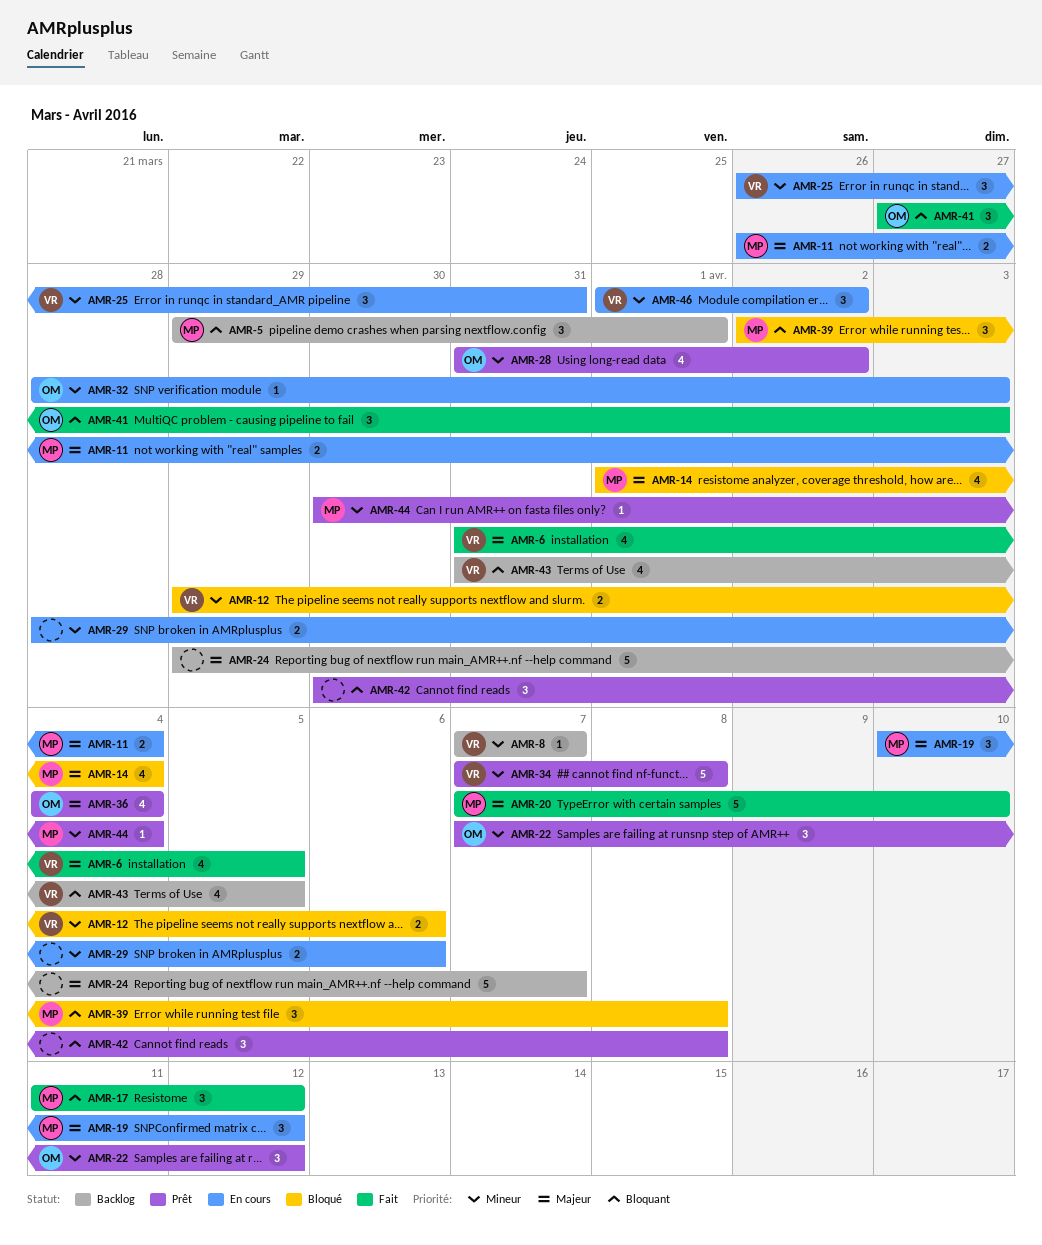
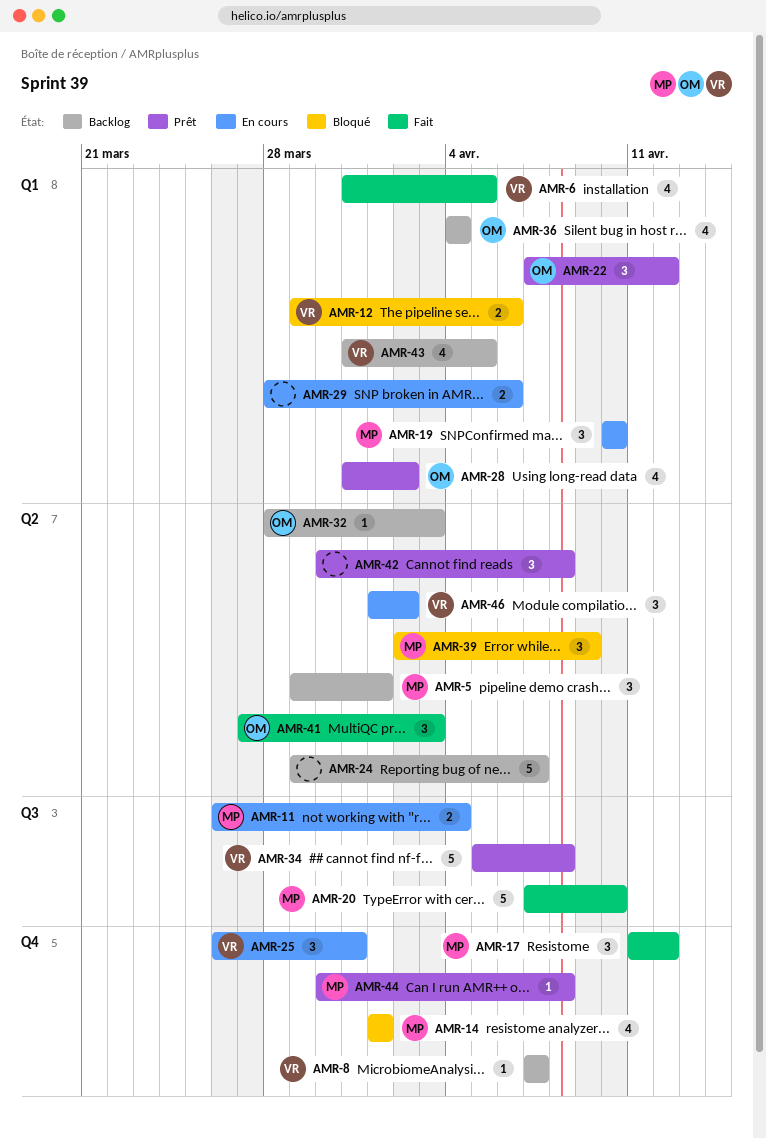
AMR-14, due: Apr 4 -> Apr 1
AMR-19, due: Apr 12 -> Apr 10
AMR-32, status: En cours -> Backlog
AMR-34, start: Apr 7 -> Apr 5
AMR-36, status: Prêt -> Backlog
AMR-39, due: Apr 8 -> Apr 9
AMR-44, due: Apr 4 -> Apr 8

